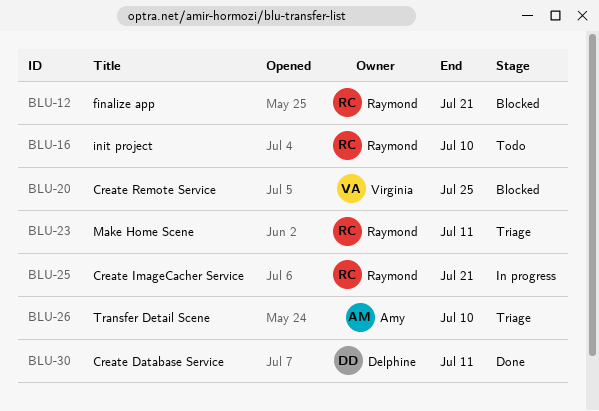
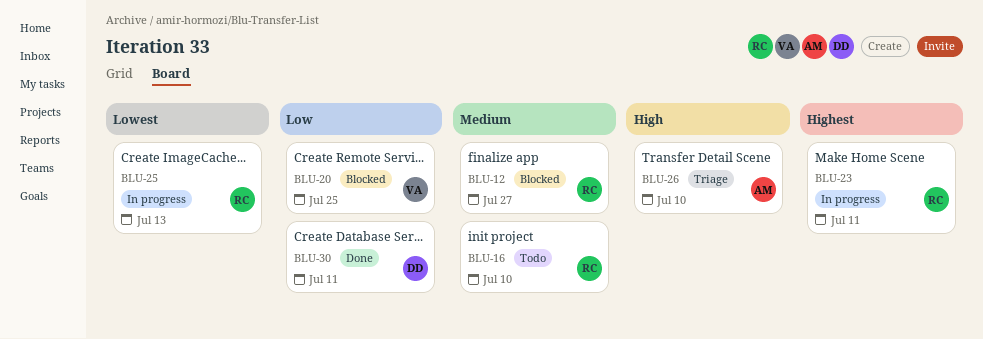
BLU-12, due: Jul 21 -> Jul 27
BLU-23, status: Triage -> In progress
BLU-25, due: Jul 21 -> Jul 13

